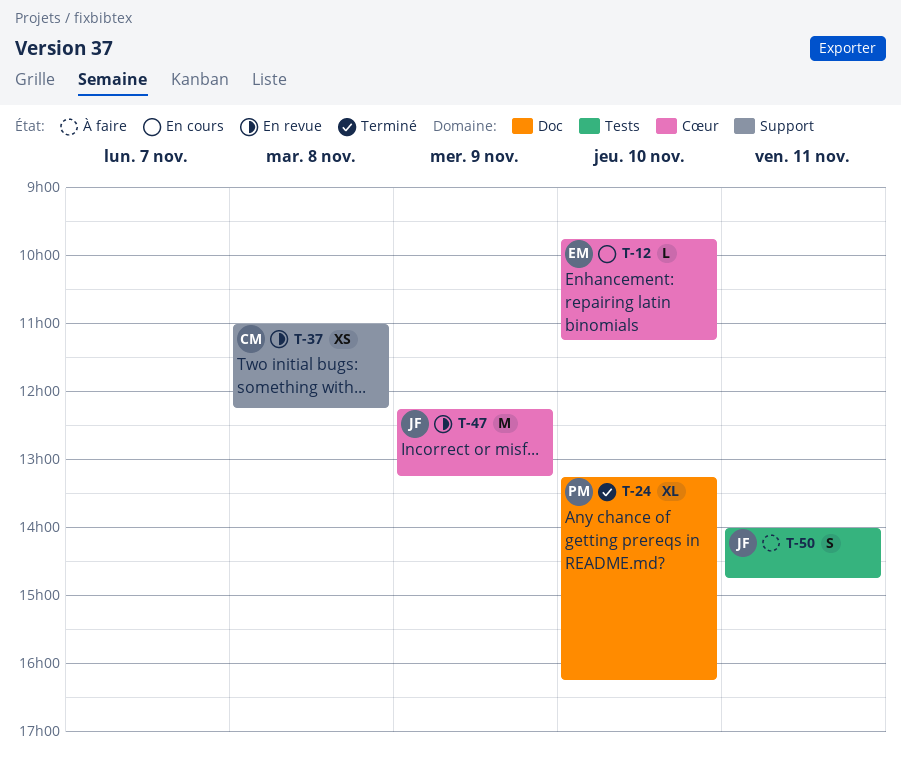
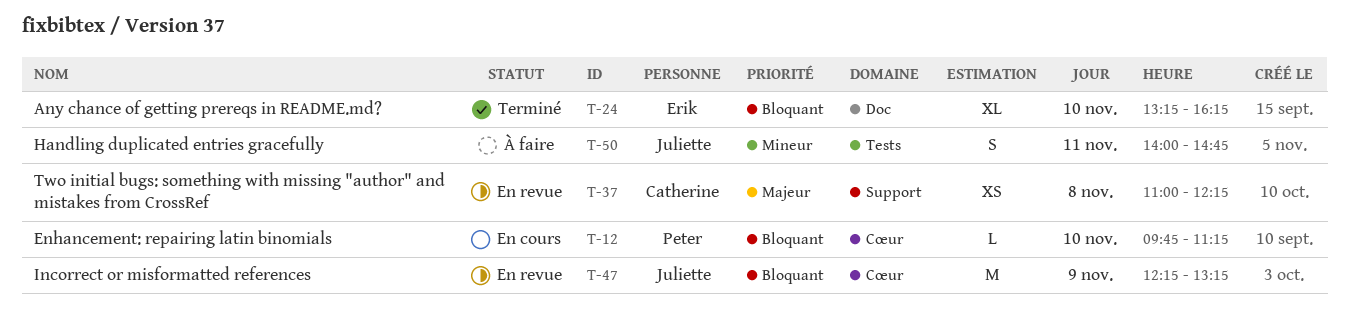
T-12, owner: Erik -> Peter
T-24, owner: Peter -> Erik

